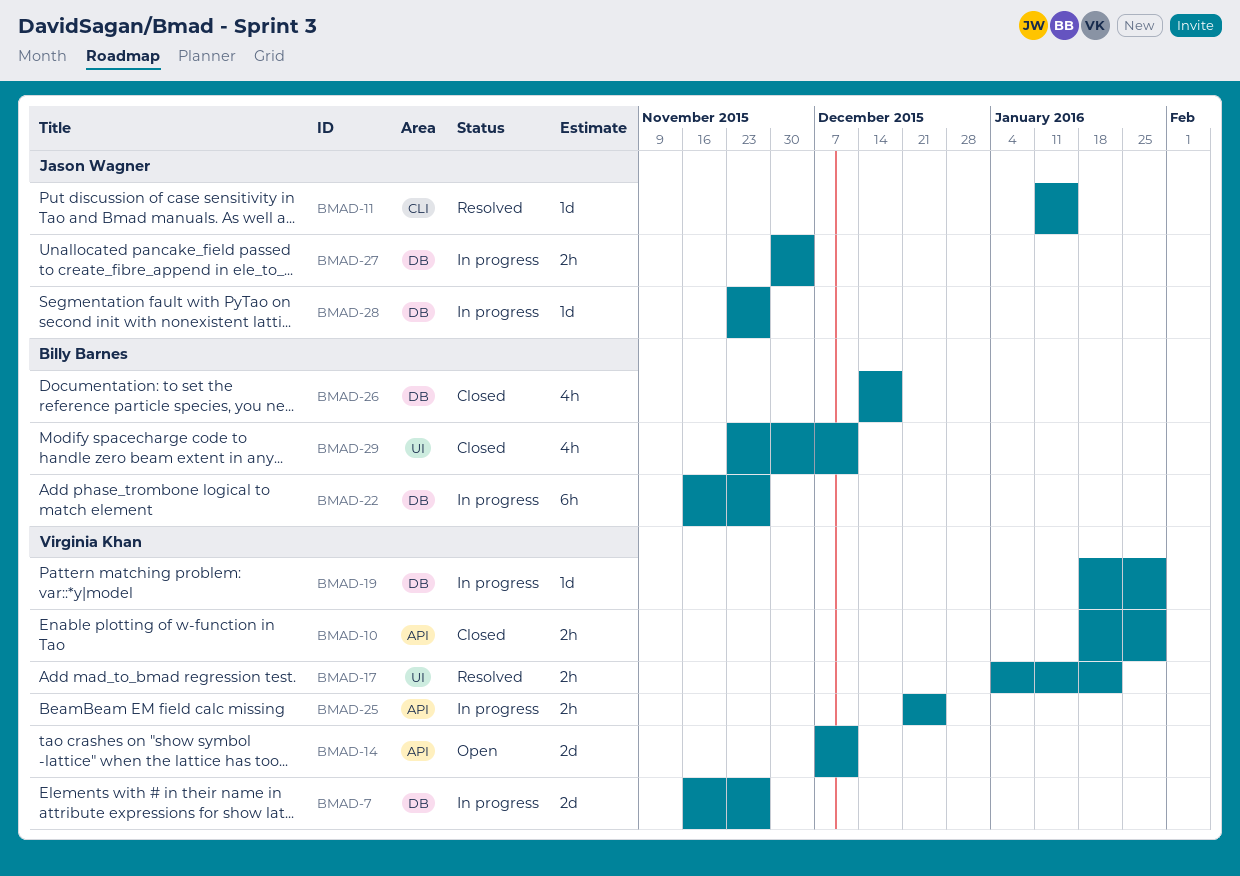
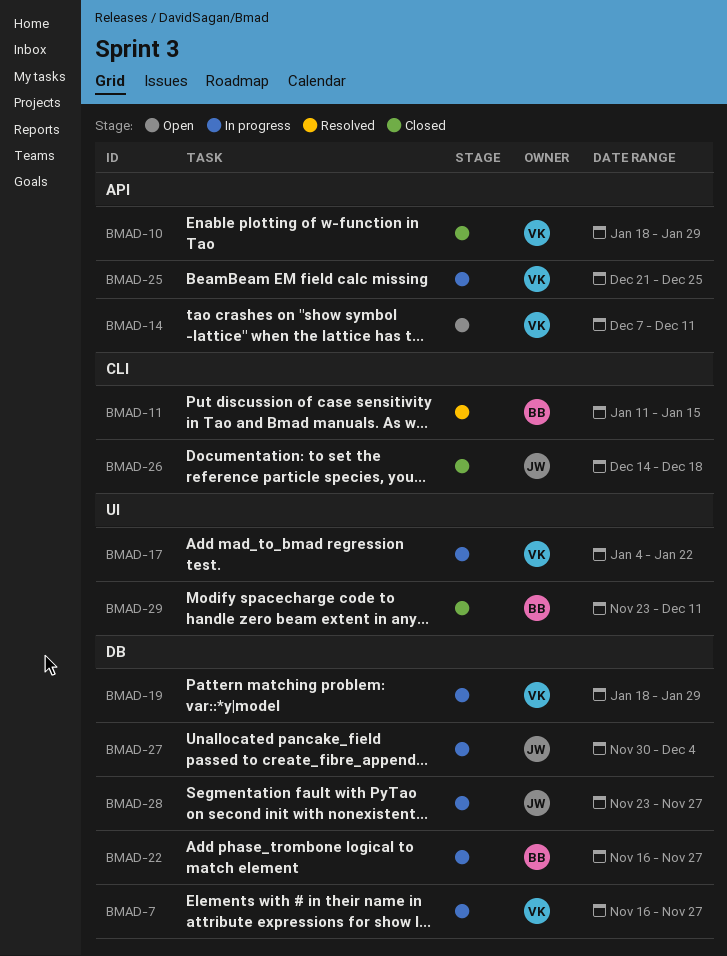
BMAD-11, owner: Jason Wagner -> Billy Barnes
BMAD-17, status: Resolved -> In progress
BMAD-26, owner: Billy Barnes -> Jason Wagner
BMAD-26, label: DB -> CLI

